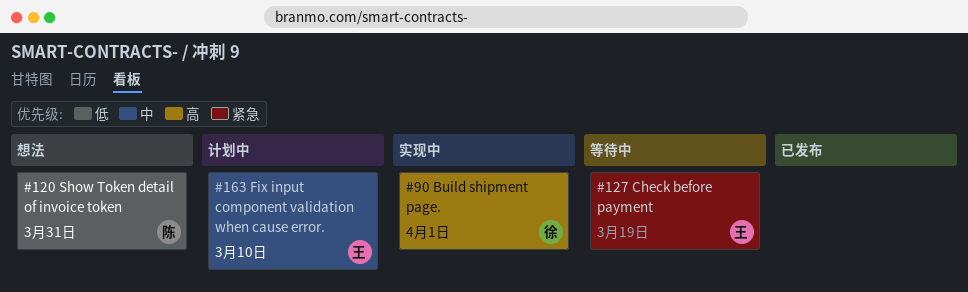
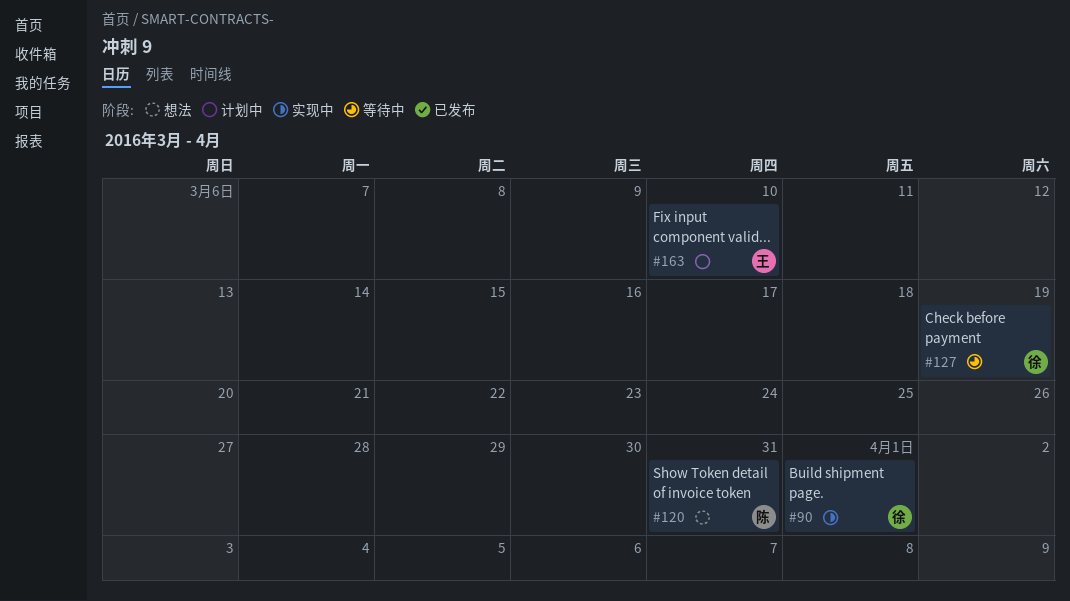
#127, owner: 王 -> 徐

